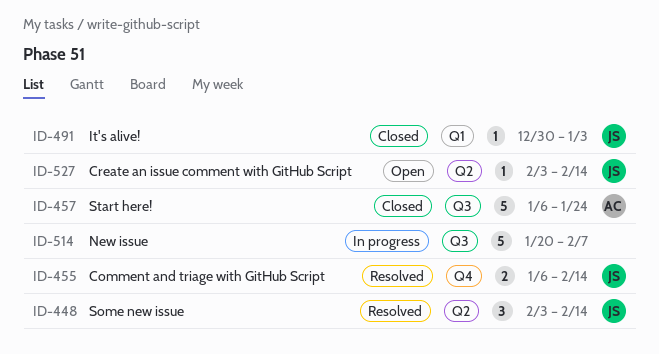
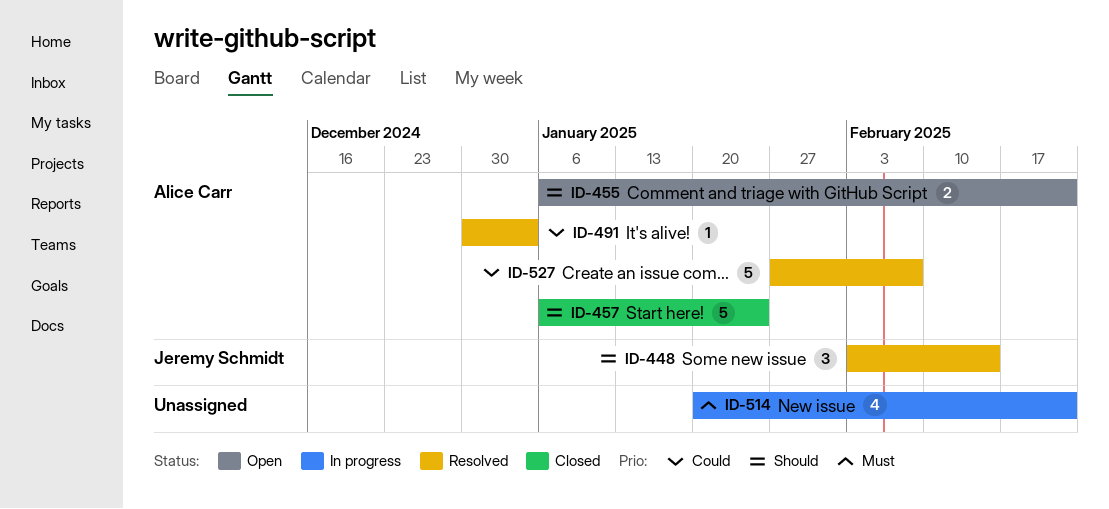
ID-455, status: Resolved -> Open
ID-455, owner: Jeremy Schmidt -> Alice Carr
ID-455, due: Feb 14 -> Feb 21
ID-491, status: Closed -> Resolved
ID-491, owner: Jeremy Schmidt -> Alice Carr
ID-514, estimate: 5 -> 4
ID-514, due: Feb 7 -> Feb 21
ID-527, status: Open -> Resolved
ID-527, owner: Jeremy Schmidt -> Alice Carr
ID-527, estimate: 1 -> 5
ID-527, start: Feb 3 -> Jan 27
ID-527, due: Feb 14 -> Feb 7

